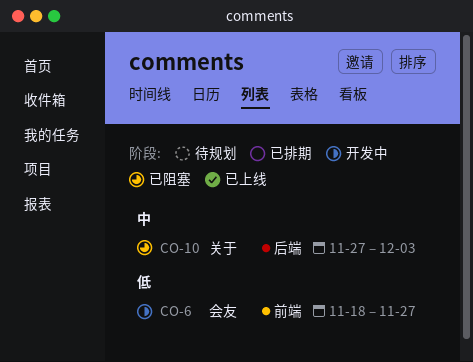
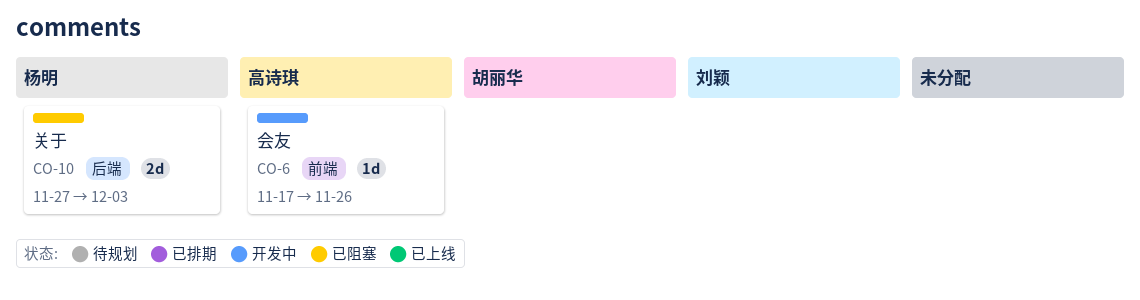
CO-6, start: Nov 18 -> Nov 17
CO-6, due: Nov 27 -> Nov 26

